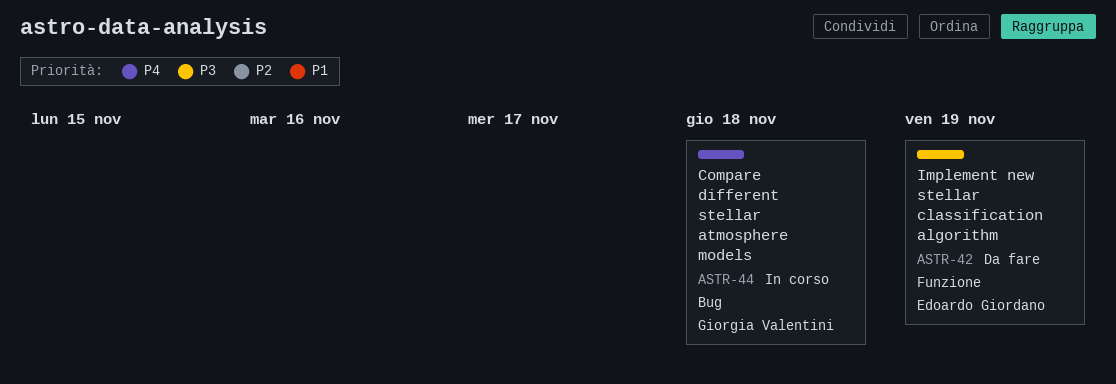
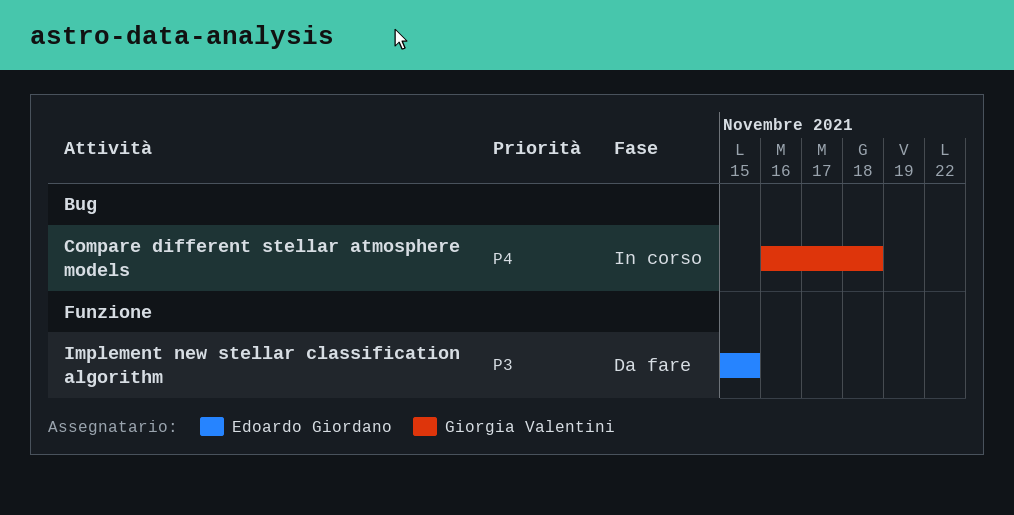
Implement new stellar classification algorithm, due: Nov 19 -> Nov 15

